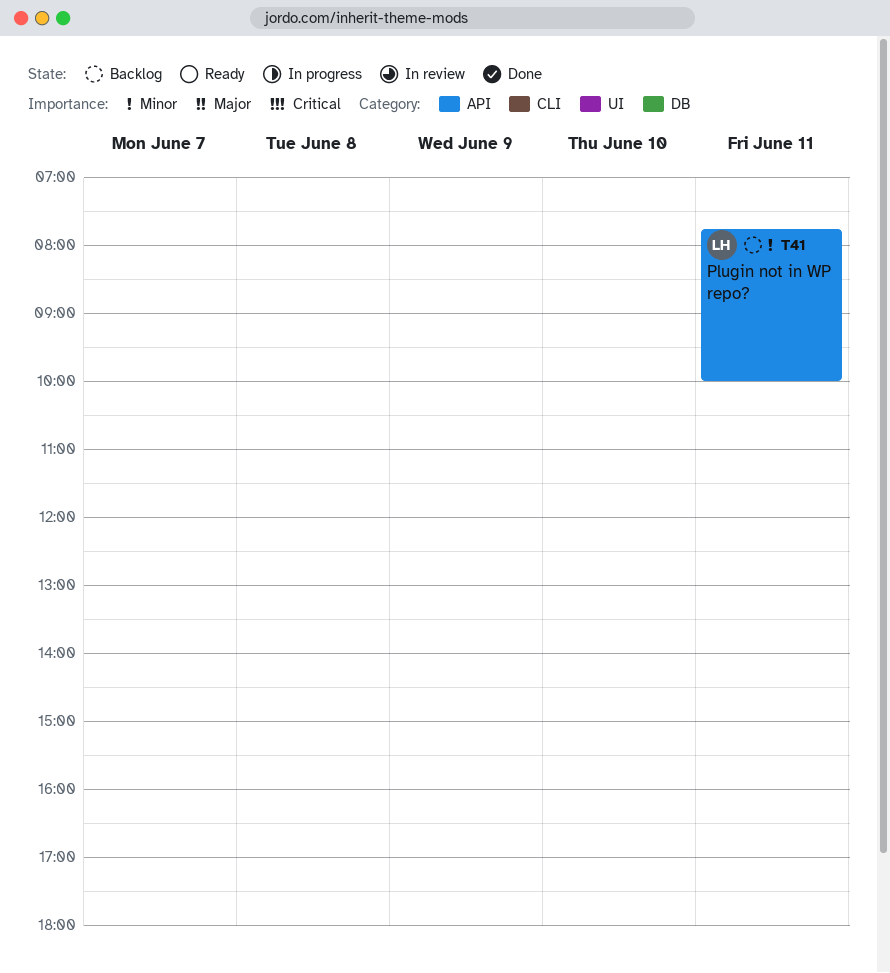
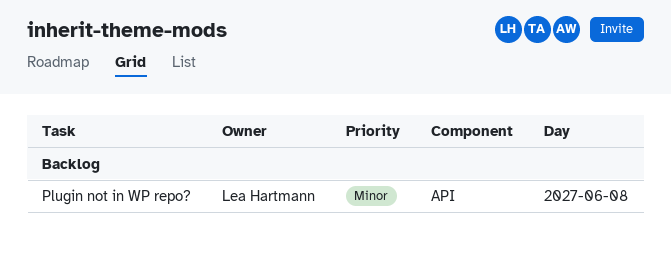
Plugin not in WP repo?, day: Jun 11 -> Jun 8

